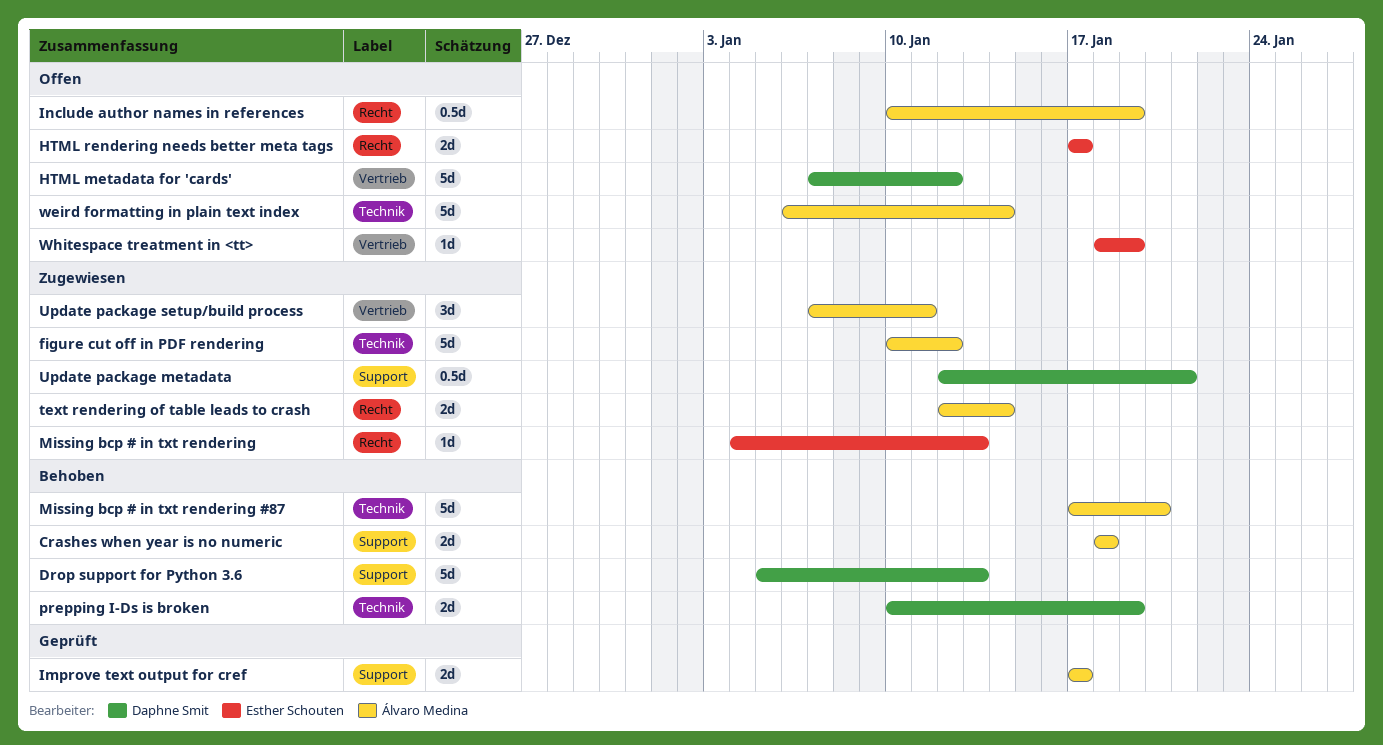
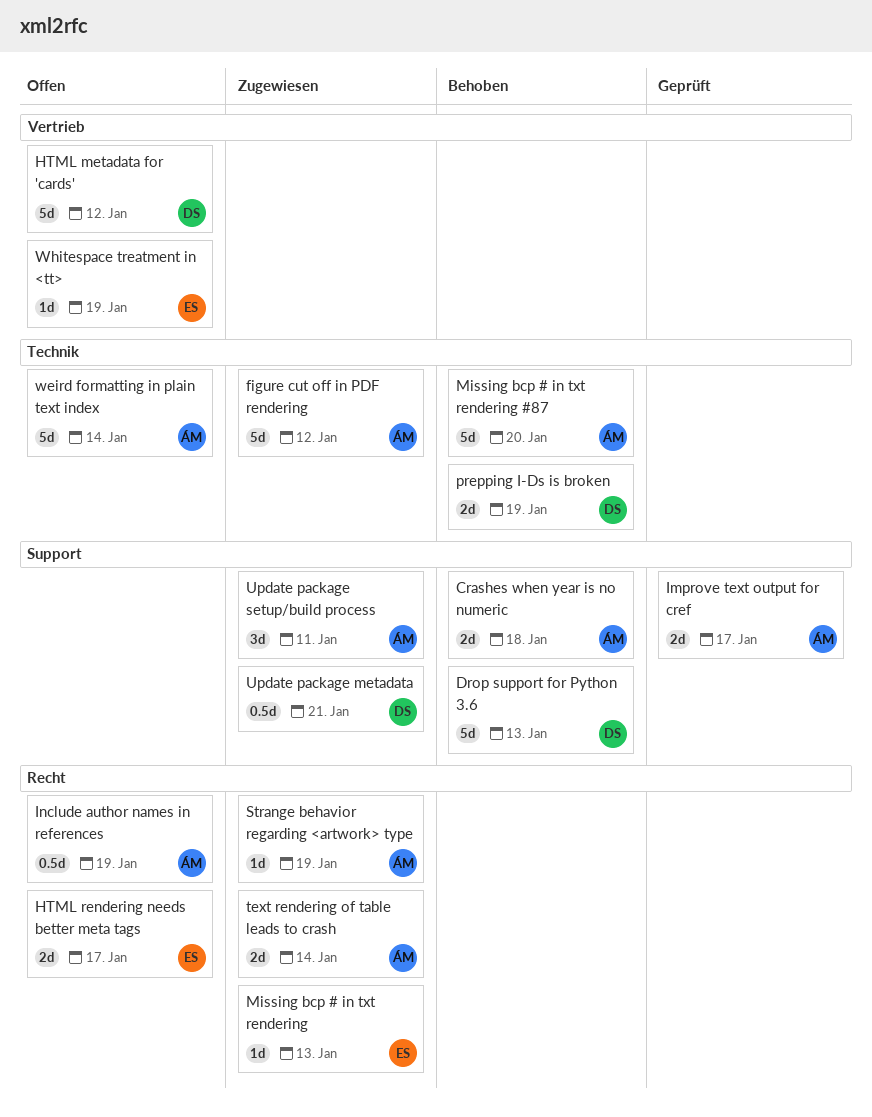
Strange behavior regarding <artwork> type: none -> present
Update package setup/build process, label: Vertrieb -> Support

